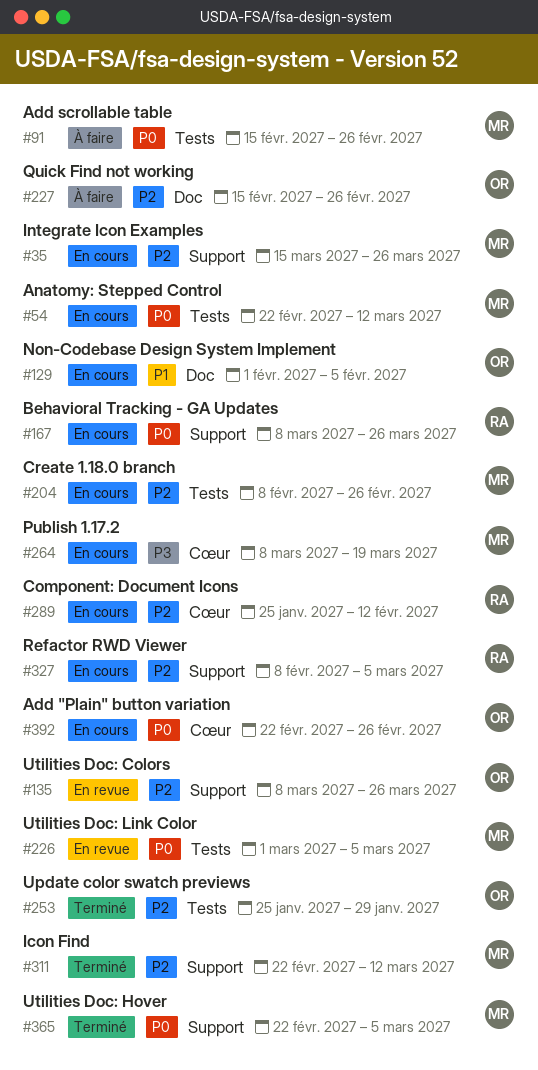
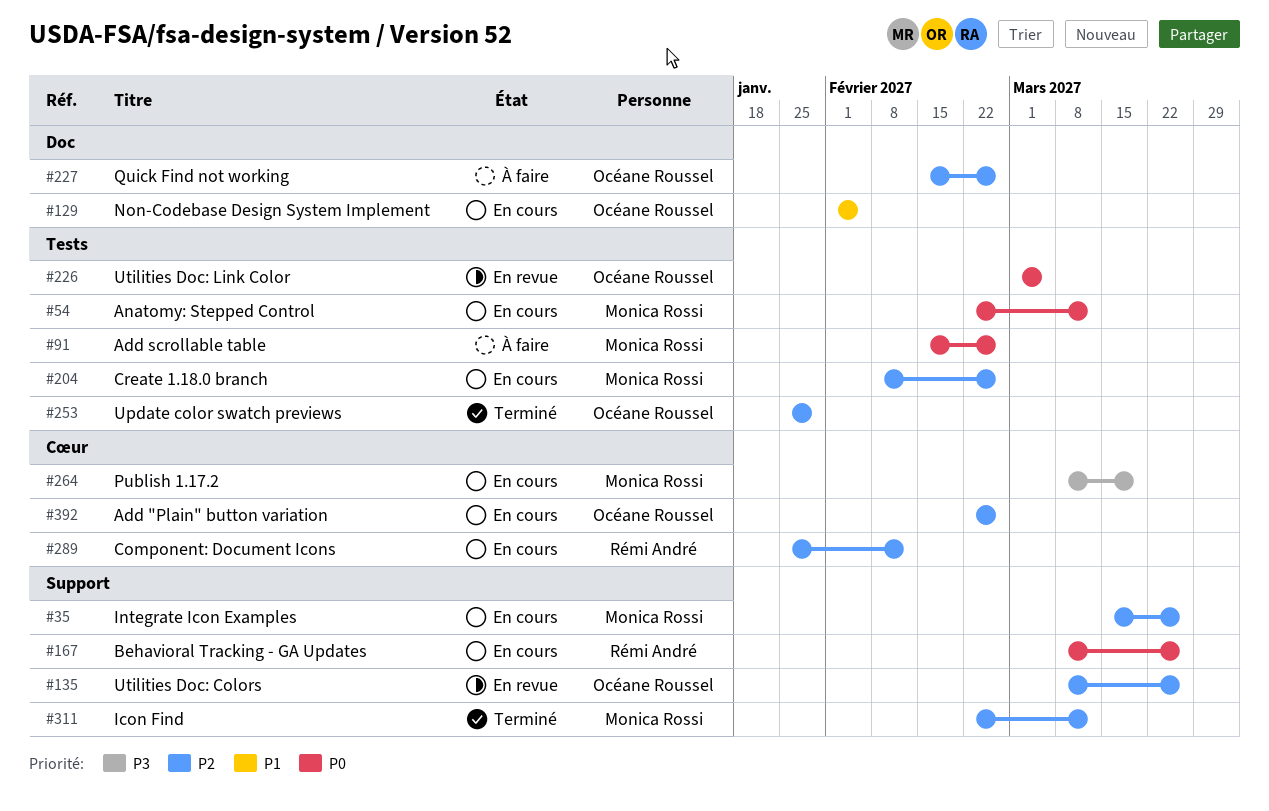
#226, owner: Monica Rossi -> Océane Roussel
#327: present -> none
#365: present -> none
#392, priority: P0 -> P2

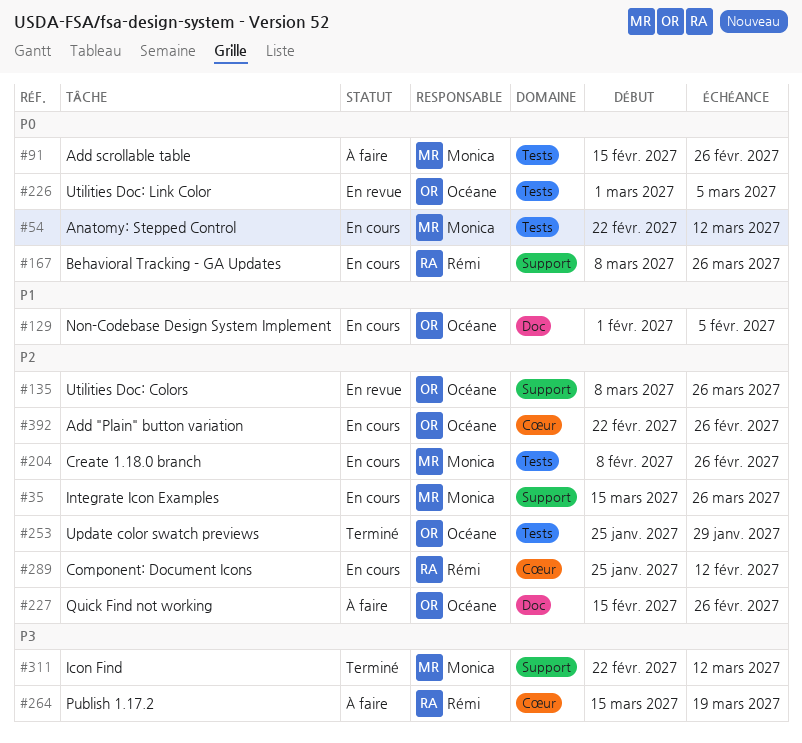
#264, status: En cours -> À faire
#264, owner: Monica Rossi -> Rémi André
#264, start: Mar 8 -> Mar 15
#311, priority: P2 -> P3

